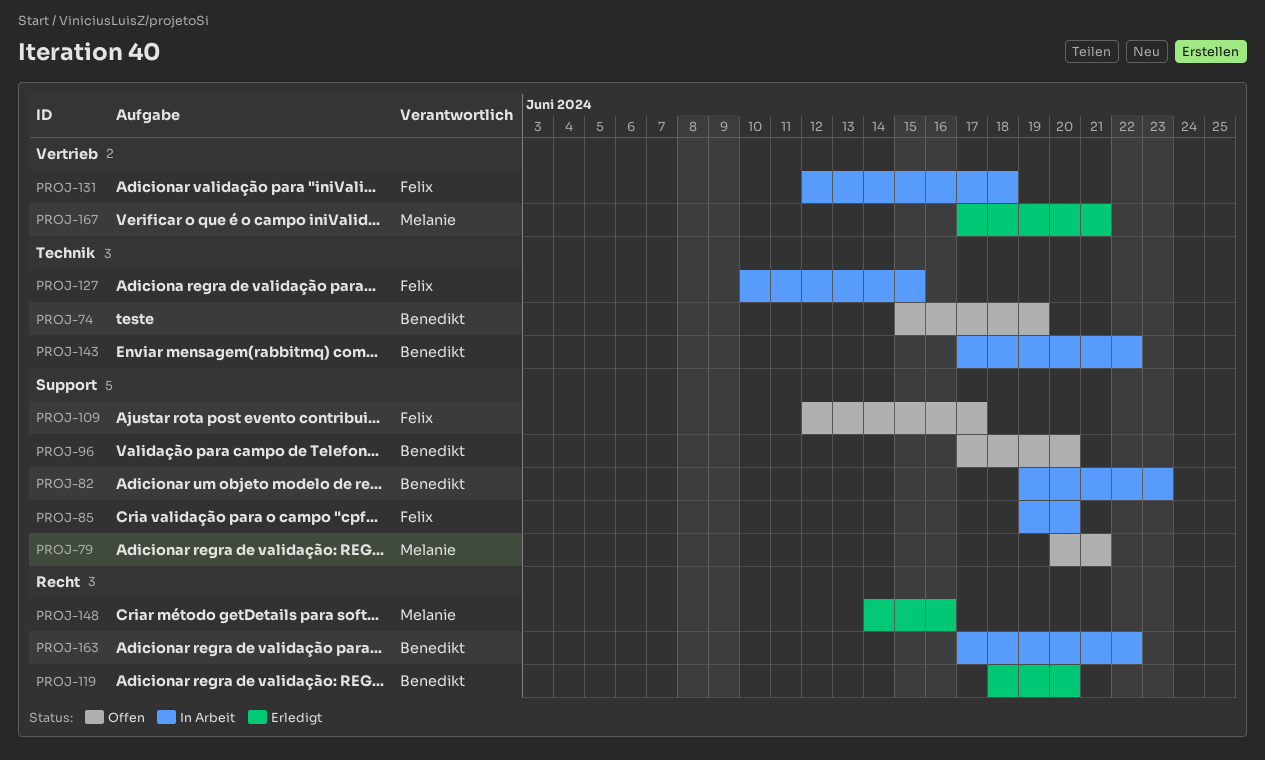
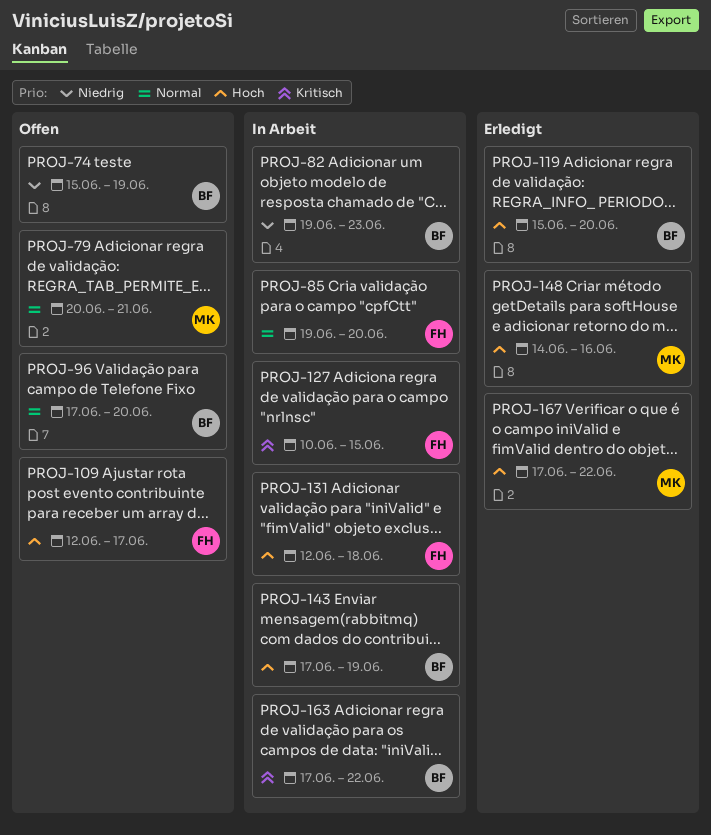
PROJ-119, start: Jun 18 -> Jun 15
PROJ-143, due: Jun 22 -> Jun 19
PROJ-167, due: Jun 21 -> Jun 22

